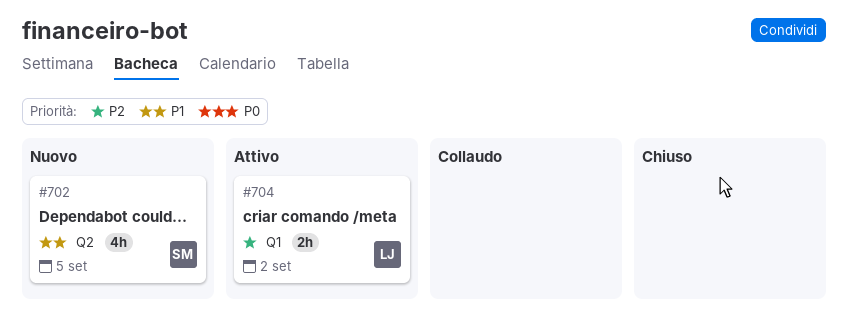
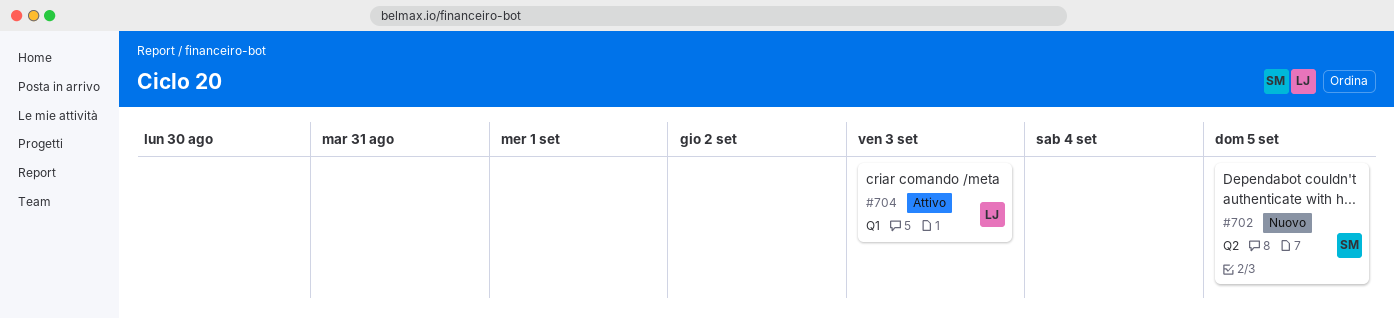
#704, due: Sep 2 -> Sep 3

